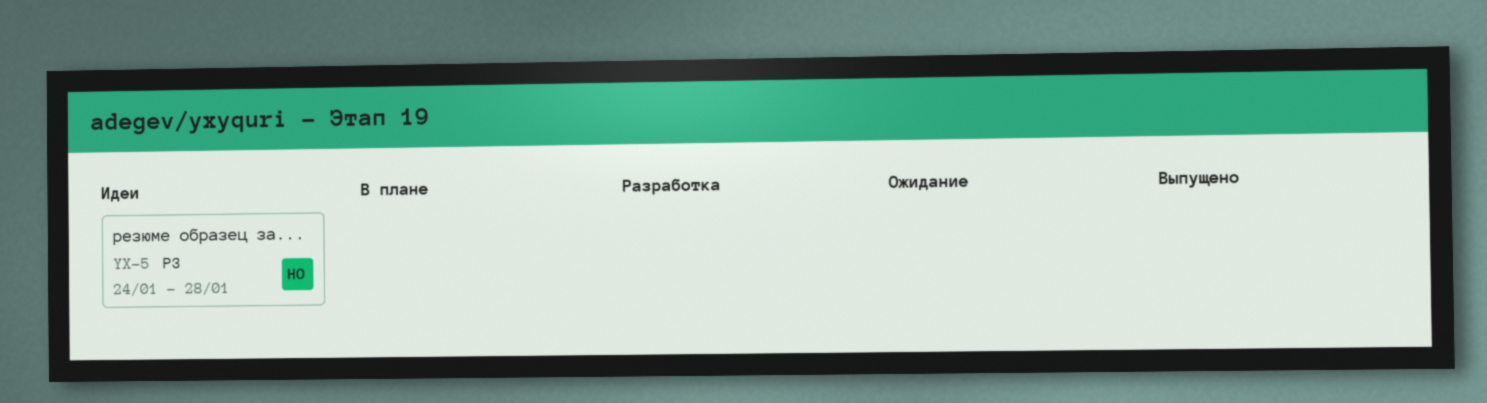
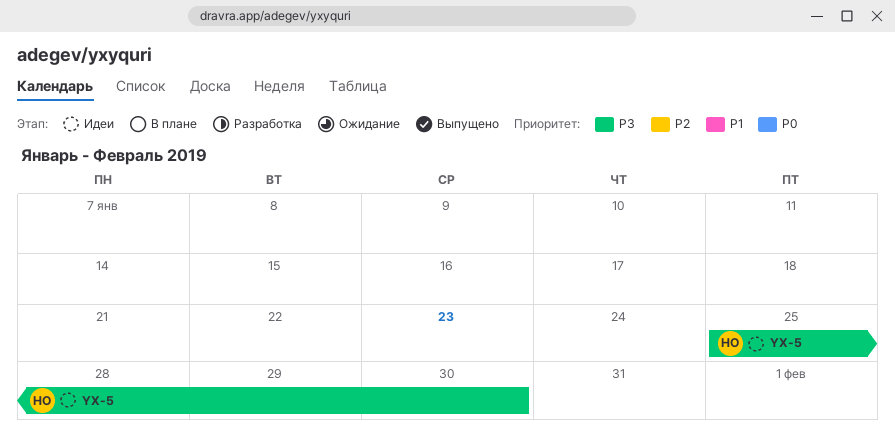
YX-5, start: Jan 24 -> Jan 25
YX-5, due: Jan 28 -> Jan 30

